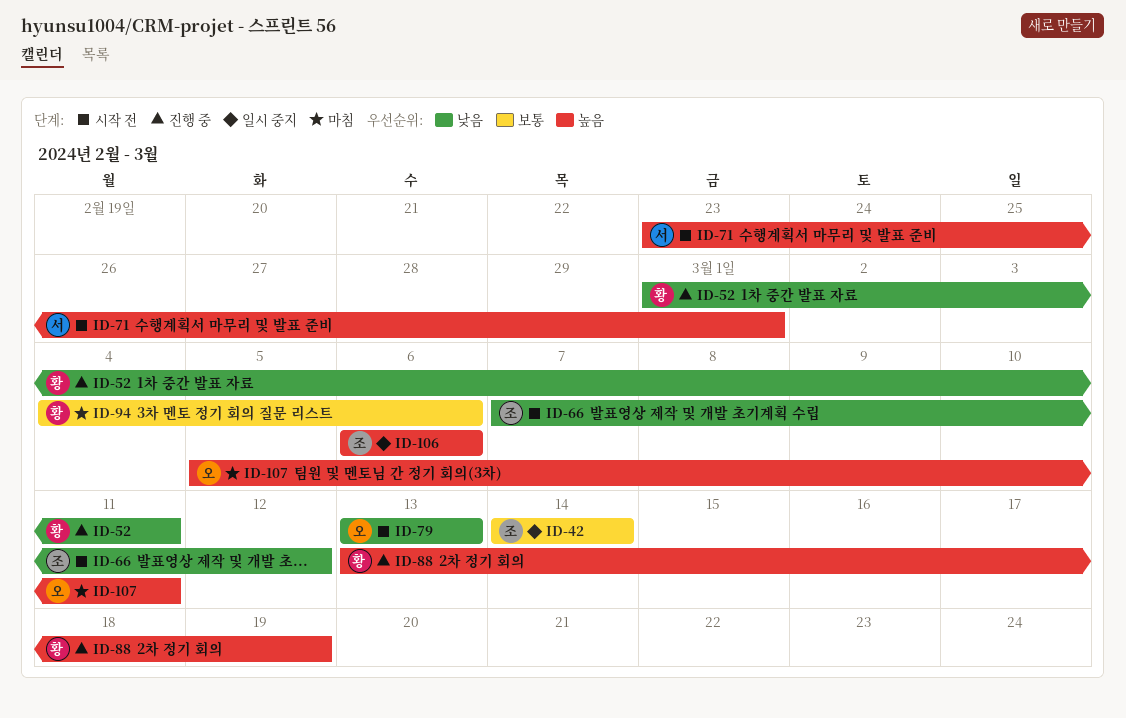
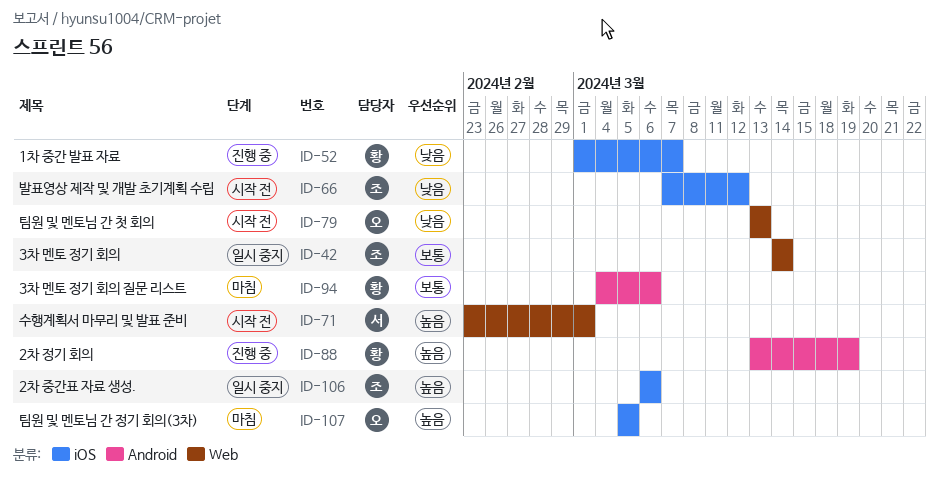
ID-52, due: Mar 11 -> Mar 7
ID-107, due: Mar 11 -> Mar 5

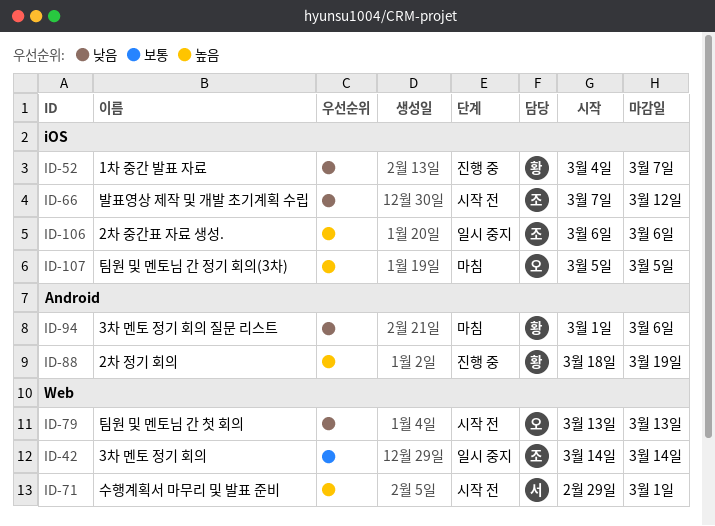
ID-52, start: Mar 1 -> Mar 4
ID-71, start: Feb 23 -> Feb 29
ID-88, start: Mar 13 -> Mar 18
ID-94, priority: 보통 -> 낮음
ID-94, start: Mar 4 -> Mar 1

